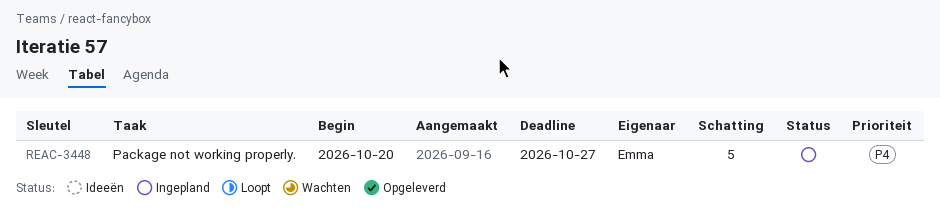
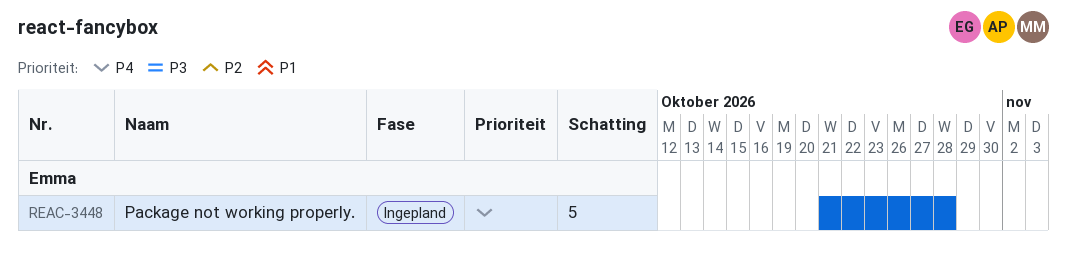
REAC-3448, start: Oct 20 -> Oct 21
REAC-3448, due: Oct 27 -> Oct 28

